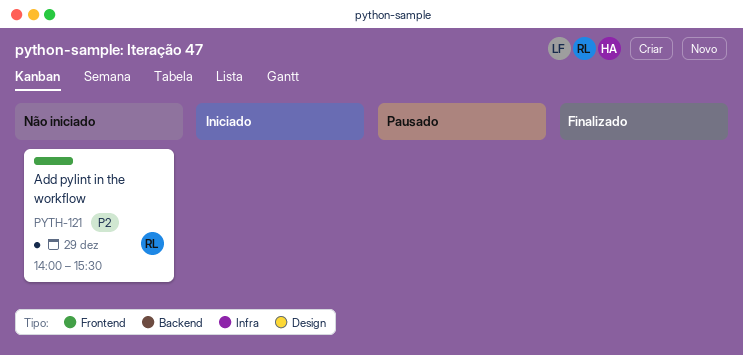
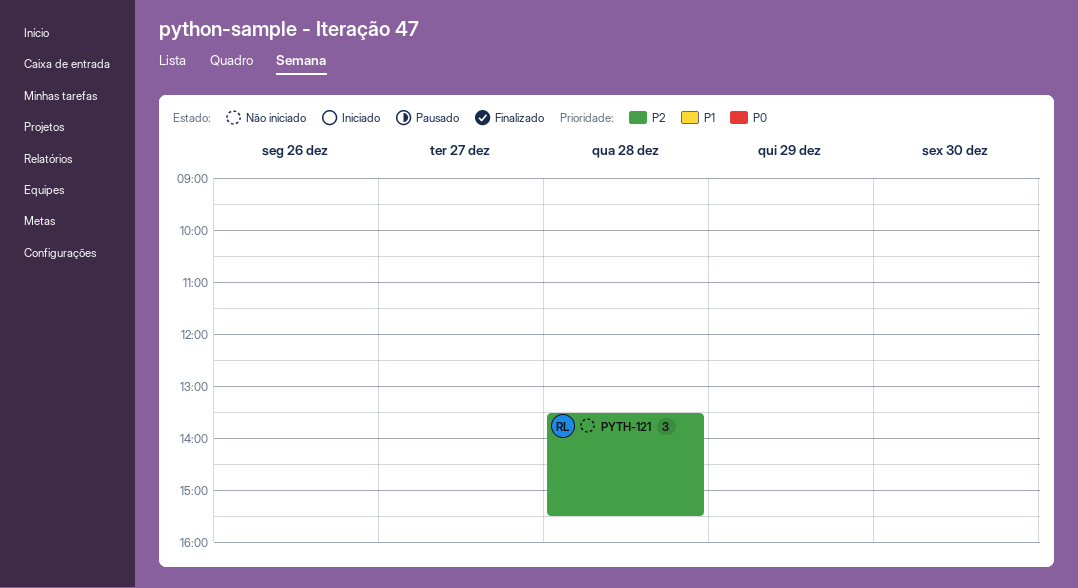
PYTH-121, estimate: 1 -> 3
PYTH-121, day: Dec 29 -> Dec 28
PYTH-121, begins: 14:00 -> 13:30

